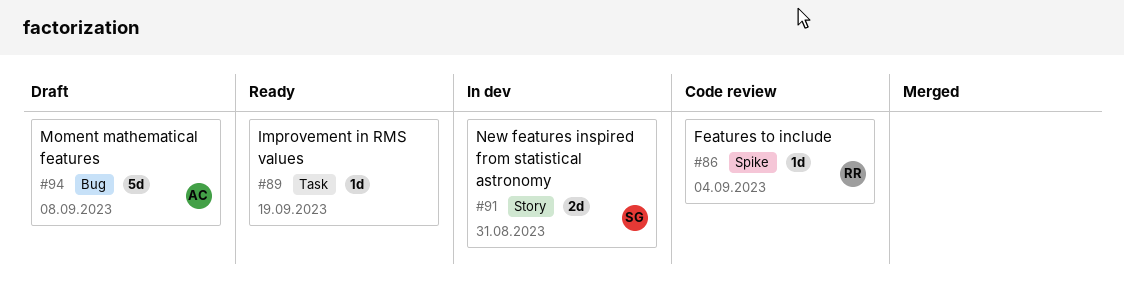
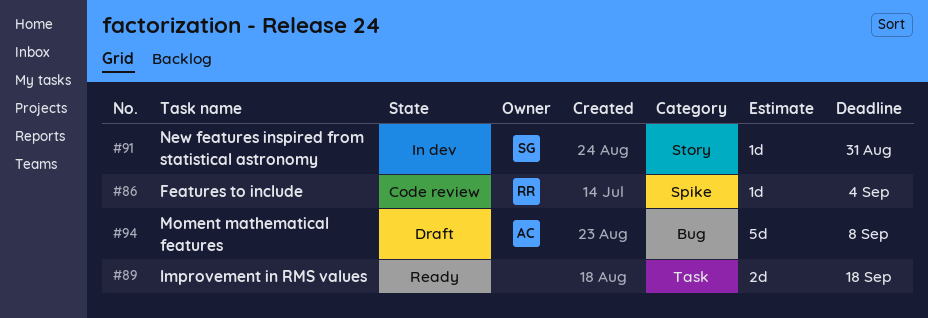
#89, estimate: 1d -> 2d
#89, due: Sep 19 -> Sep 18
#91, estimate: 2d -> 1d

